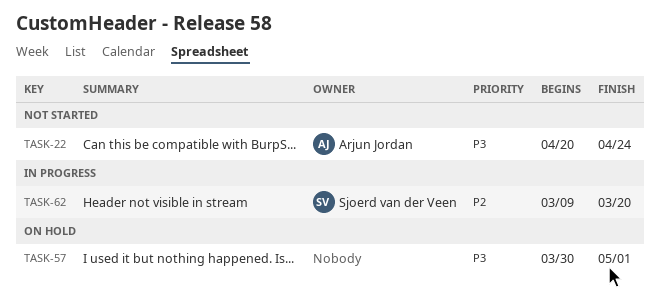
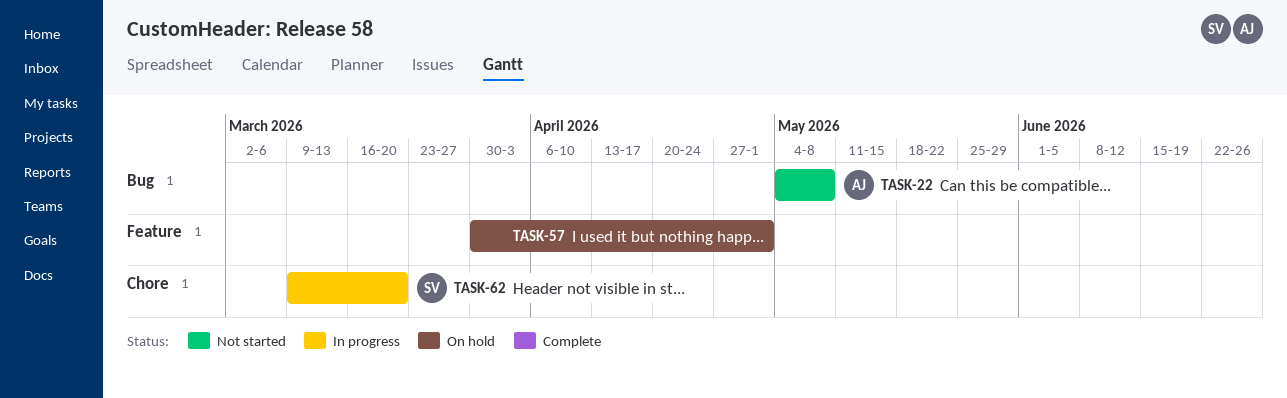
TASK-22, start: Apr 20 -> May 4
TASK-22, due: Apr 24 -> May 8

